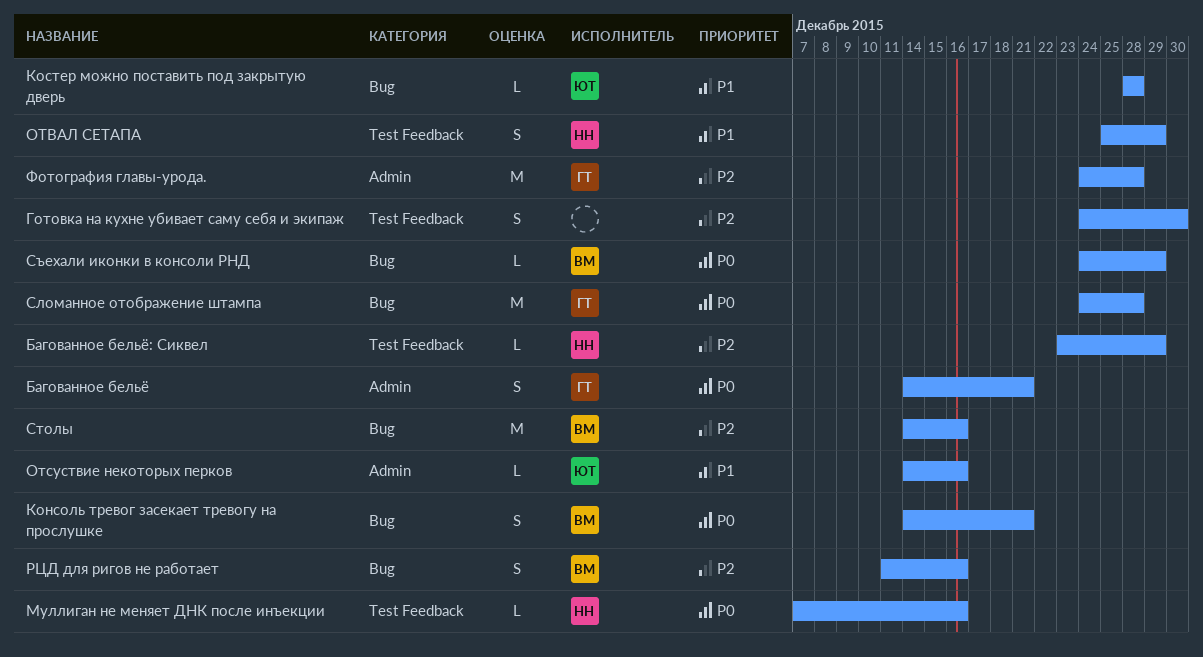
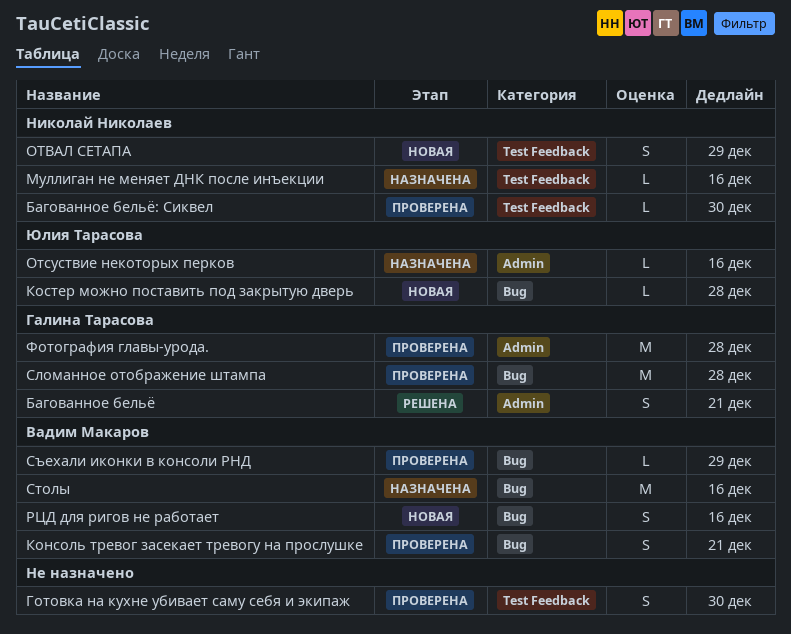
Багованное бельё: Сиквел, due: Dec 29 -> Dec 30

